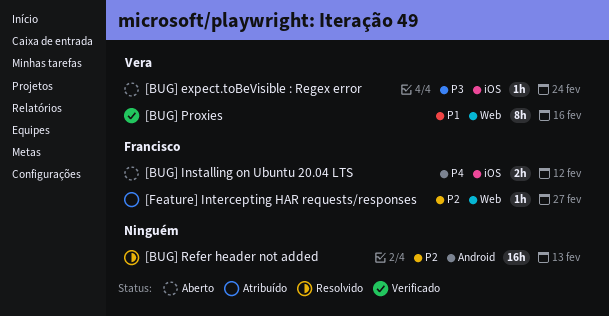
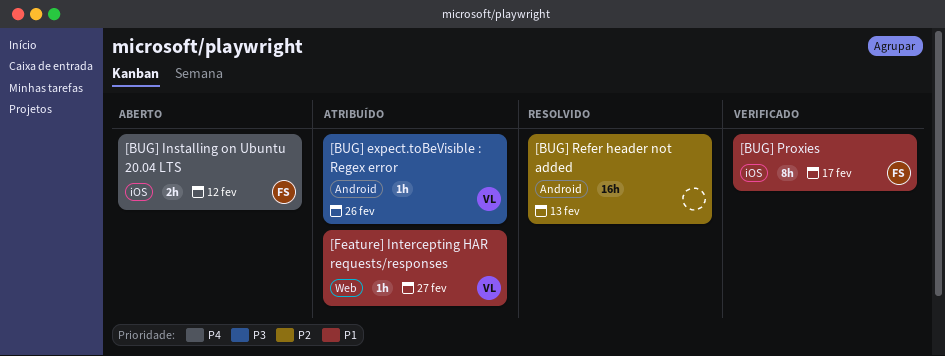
[BUG] expect.toBeVisible : Regex error, status: Aberto -> Atribuído
[BUG] expect.toBeVisible : Regex error, label: iOS -> Android
[BUG] expect.toBeVisible : Regex error, due: Feb 24 -> Feb 26
[BUG] Proxies, owner: Vera -> Francisco
[BUG] Proxies, label: Web -> iOS
[BUG] Proxies, due: Feb 16 -> Feb 17
[Feature] Intercepting HAR requests/responses, owner: Francisco -> Vera
[Feature] Intercepting HAR requests/responses, priority: P2 -> P1

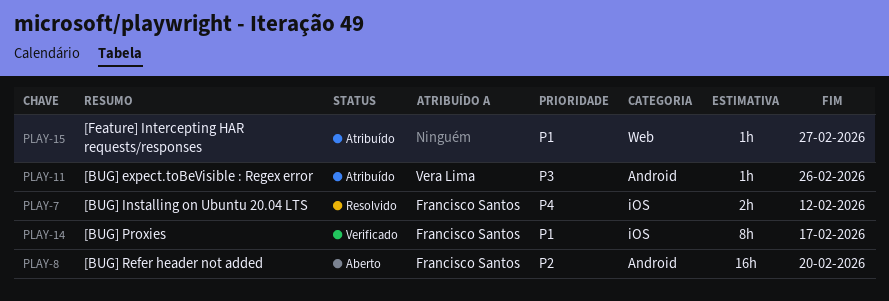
[BUG] Installing on Ubuntu 20.04 LTS, status: Aberto -> Resolvido
[BUG] Refer header not added, status: Resolvido -> Aberto
[BUG] Refer header not added, owner: none -> Francisco Santos
[BUG] Refer header not added, due: Feb 13 -> Feb 20
[Feature] Intercepting HAR requests/responses, owner: Vera Lima -> none

